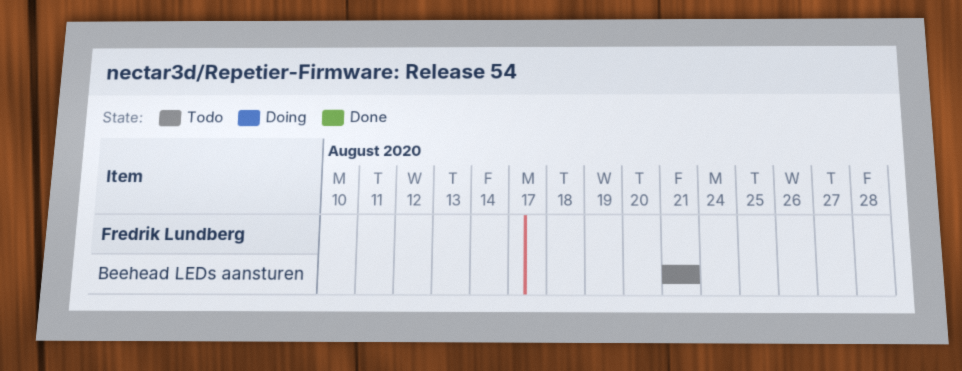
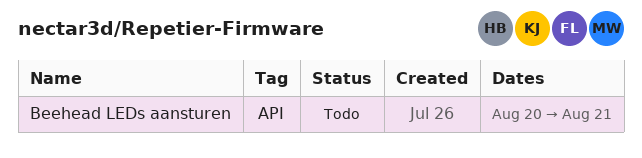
Beehead LEDs aansturen, start: Aug 21 -> Aug 20

